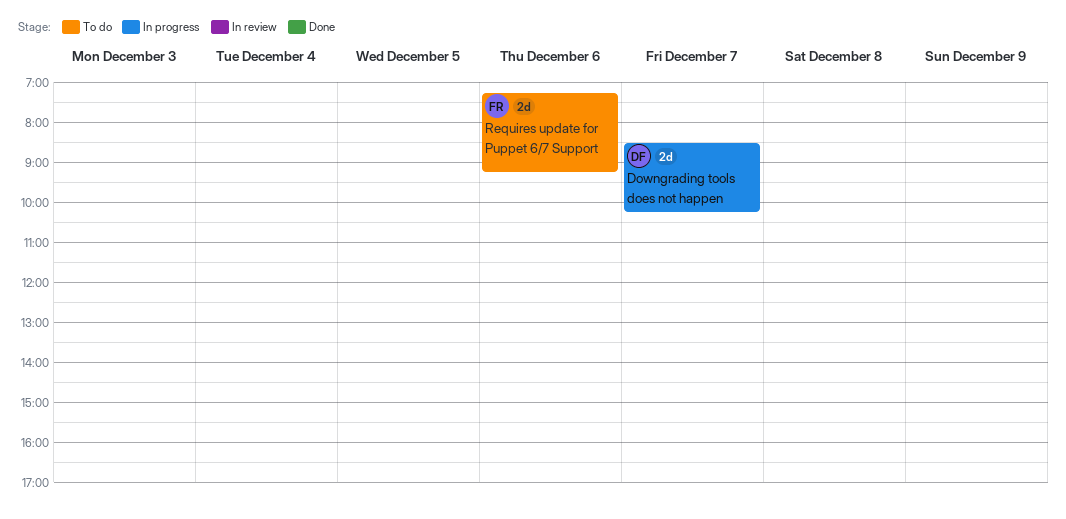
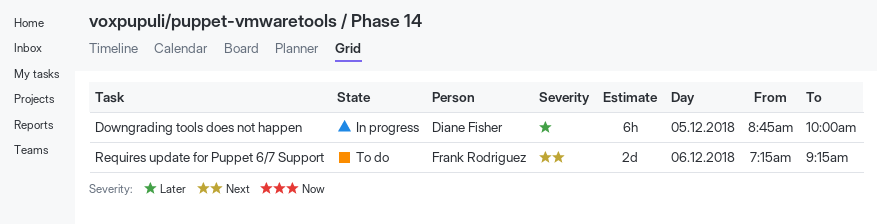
Downgrading tools does not happen, estimate: 2d -> 6h
Downgrading tools does not happen, day: Dec 7 -> Dec 5
Downgrading tools does not happen, begins: 08:30 -> 08:45
Downgrading tools does not happen, ends: 10:15 -> 10:00

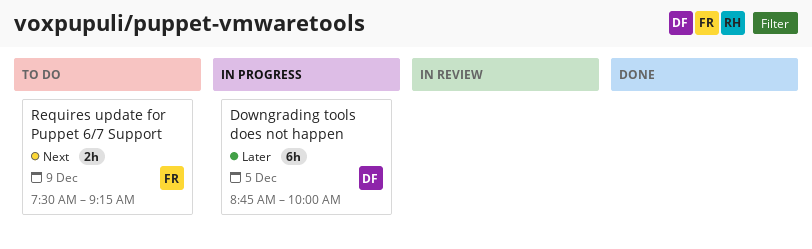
Requires update for Puppet 6/7 Support, estimate: 2d -> 2h
Requires update for Puppet 6/7 Support, day: Dec 6 -> Dec 9
Requires update for Puppet 6/7 Support, begins: 07:15 -> 07:30

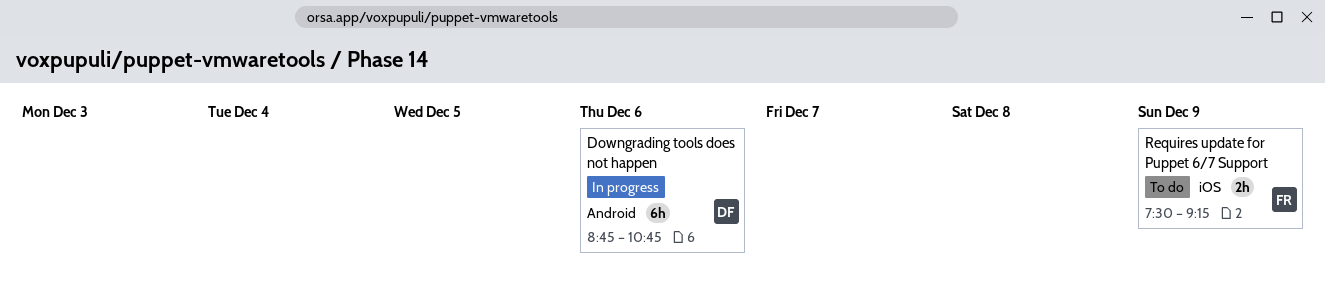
Downgrading tools does not happen, day: Dec 5 -> Dec 6
Downgrading tools does not happen, ends: 10:00 -> 10:45

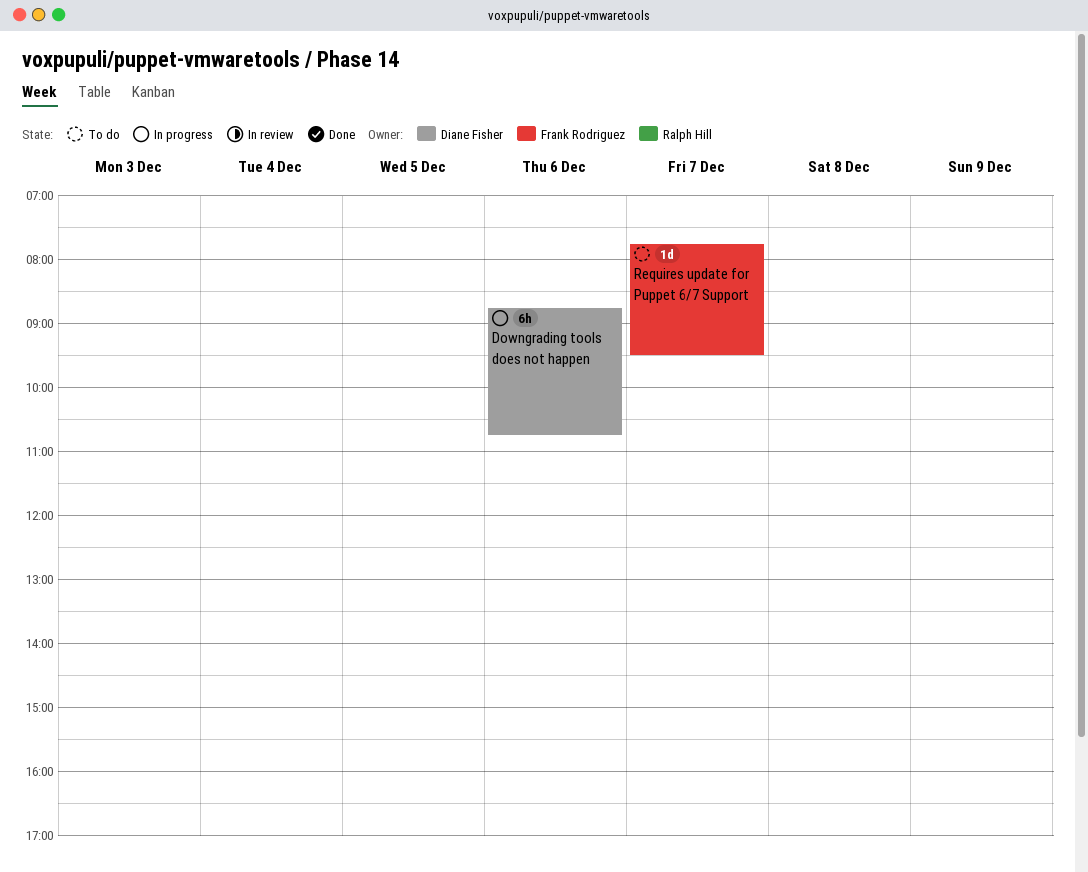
Requires update for Puppet 6/7 Support, estimate: 2h -> 1d
Requires update for Puppet 6/7 Support, day: Dec 9 -> Dec 7
Requires update for Puppet 6/7 Support, begins: 07:30 -> 07:45
Requires update for Puppet 6/7 Support, ends: 09:15 -> 09:30

